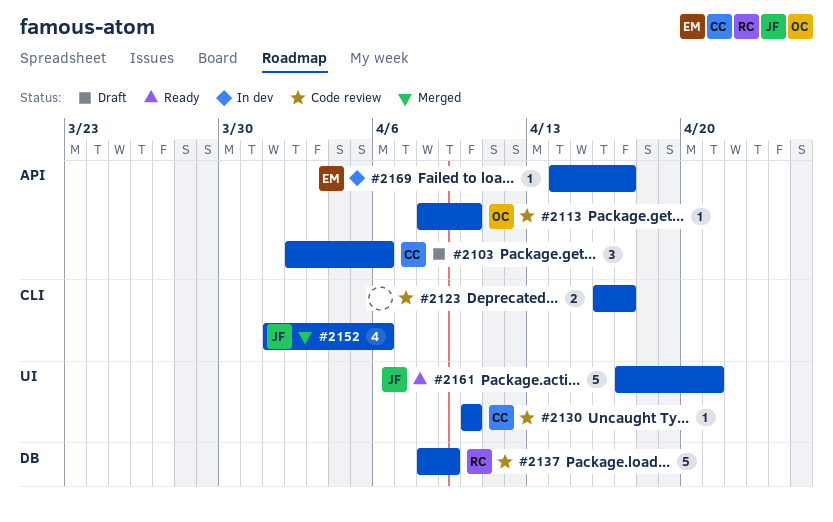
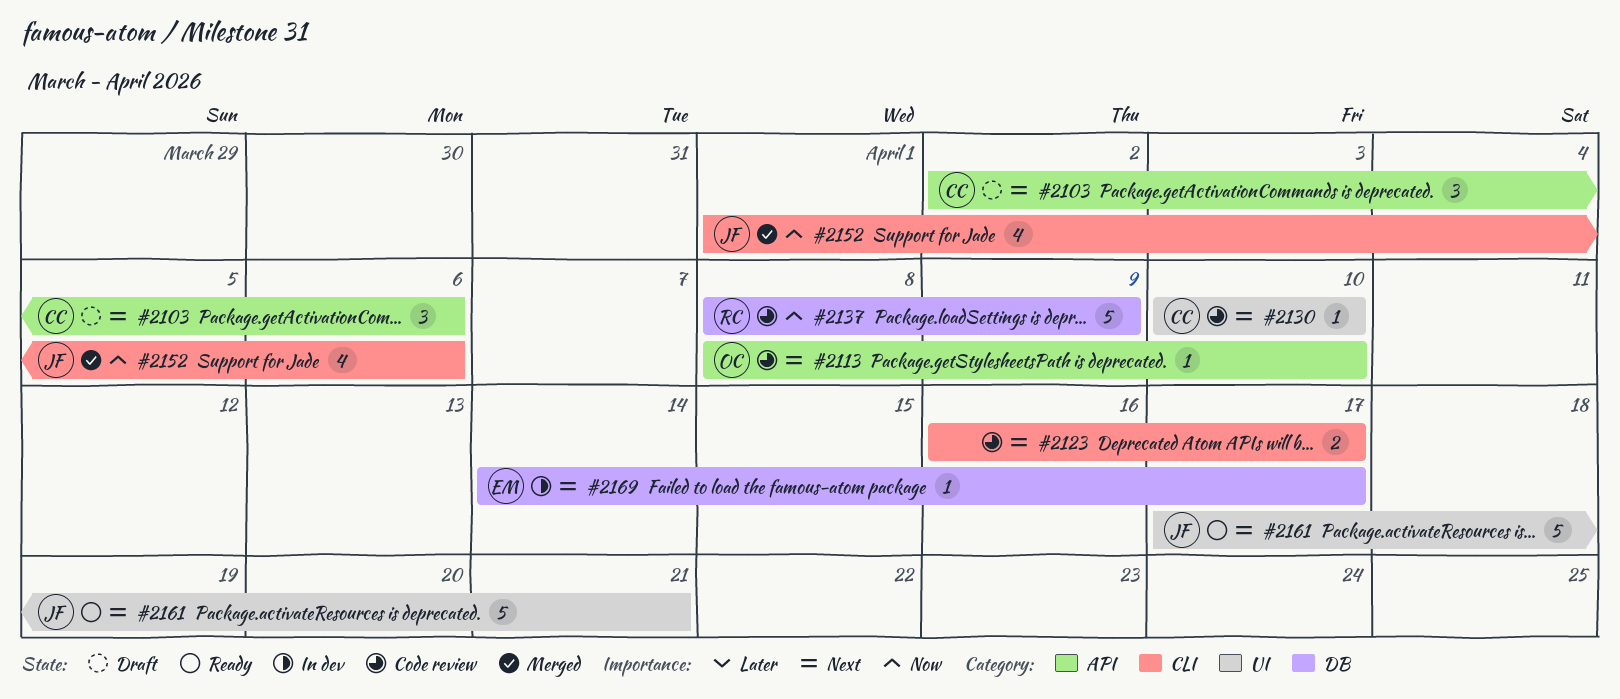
#2169, label: API -> DB

